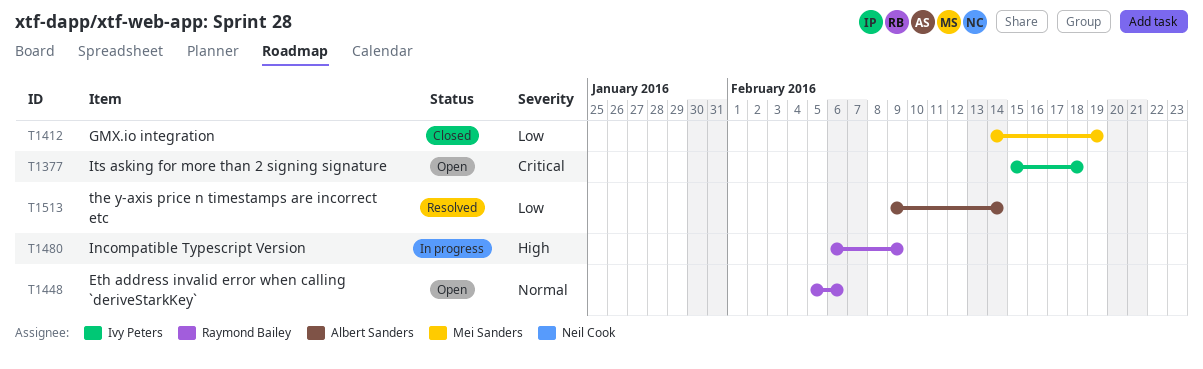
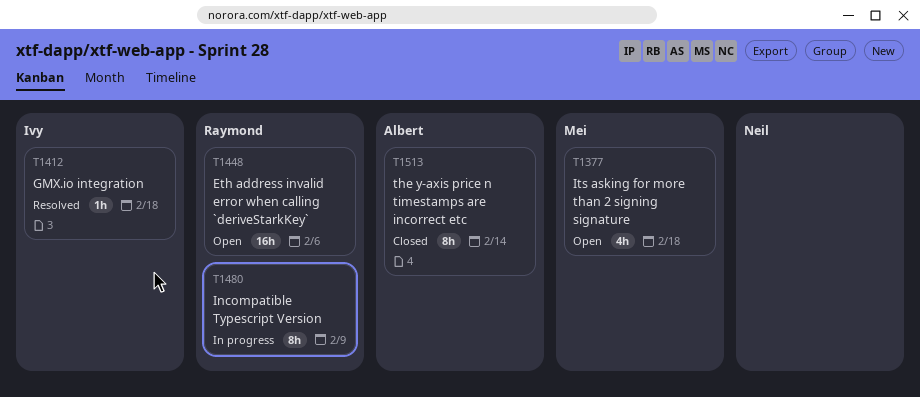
T1377, owner: Ivy Peters -> Mei Sanders
T1412, status: Closed -> Resolved
T1412, owner: Mei Sanders -> Ivy Peters
T1412, due: Feb 19 -> Feb 18
T1513, status: Resolved -> Closed

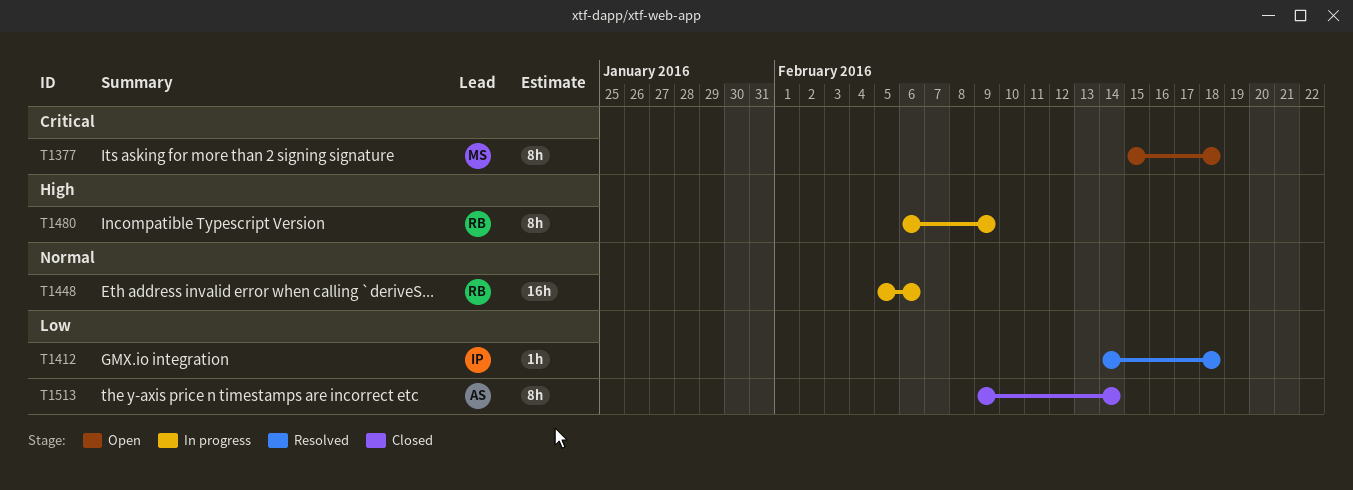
T1377, estimate: 4h -> 8h
T1448, status: Open -> In progress

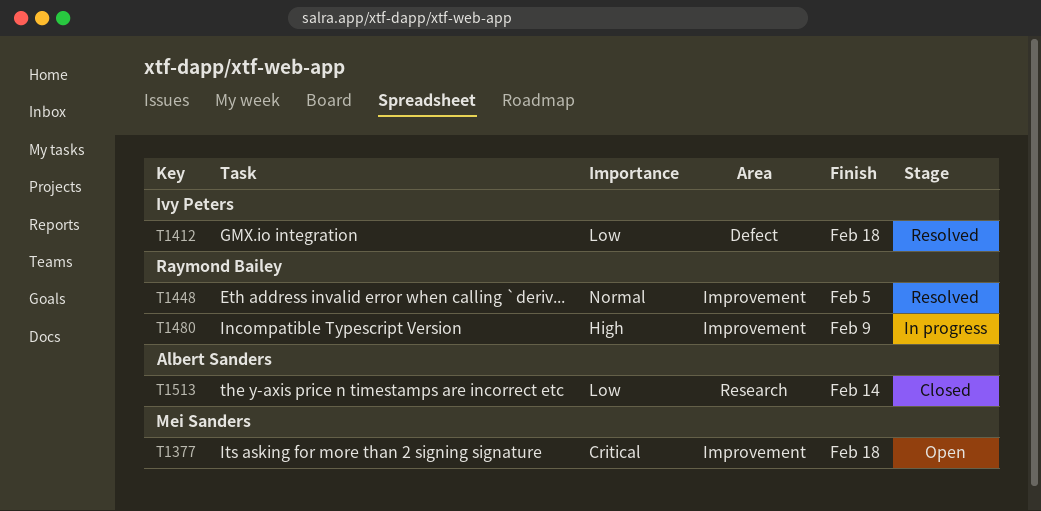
T1448, status: In progress -> Resolved
T1448, due: Feb 6 -> Feb 5

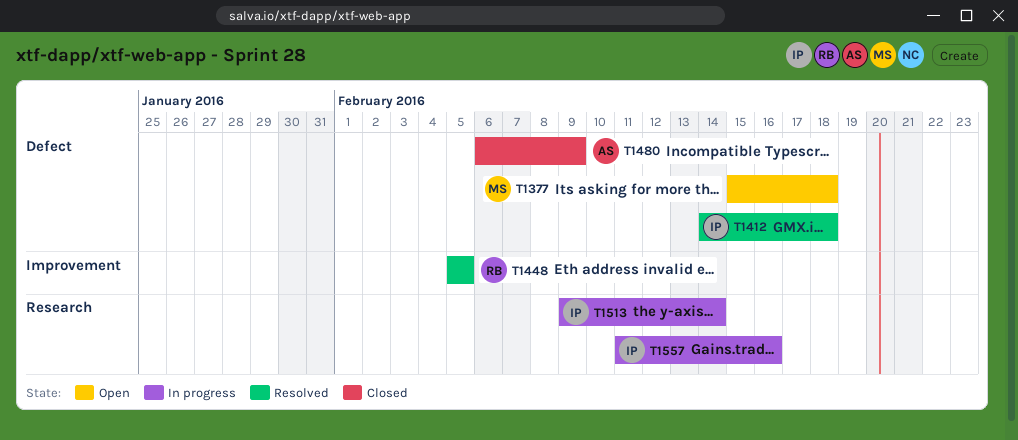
T1377, label: Improvement -> Defect
T1480, status: In progress -> Closed
T1480, owner: Raymond Bailey -> Albert Sanders
T1480, label: Improvement -> Defect
T1513, status: Closed -> In progress
T1513, owner: Albert Sanders -> Ivy Peters
T1557: none -> present

